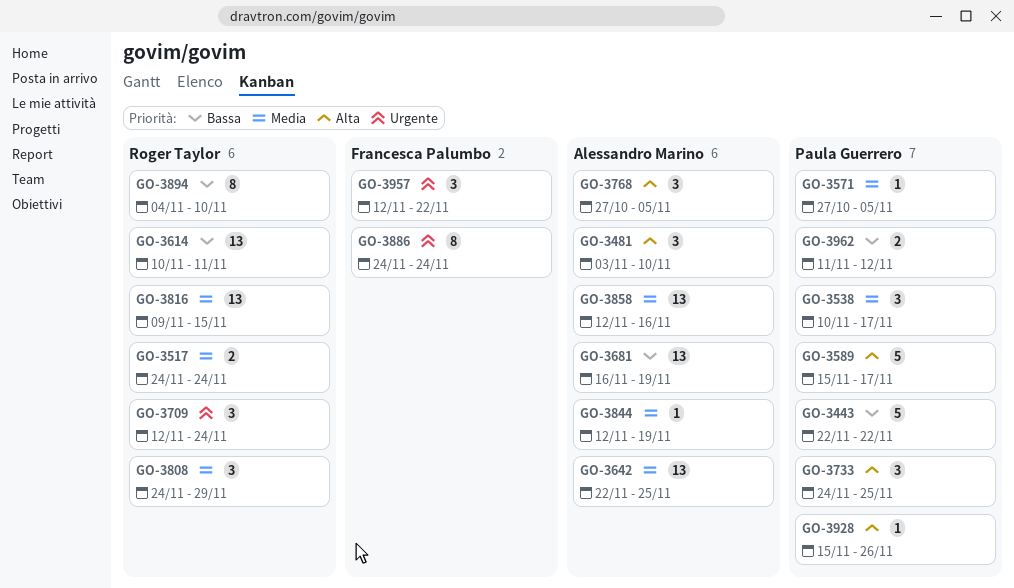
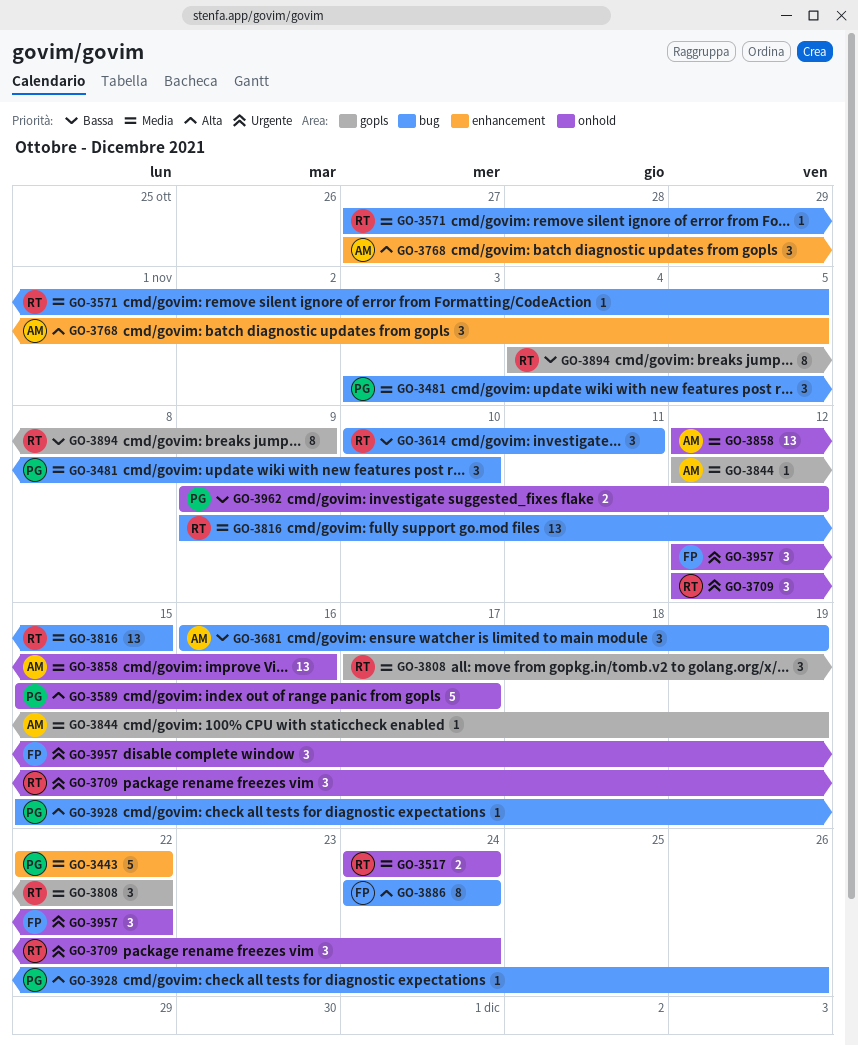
GO-3443, priority: Bassa -> Media
GO-3481, owner: Alessandro Marino -> Paula Guerrero
GO-3481, priority: Alta -> Media
GO-3538: present -> none
GO-3571, owner: Paula Guerrero -> Roger Taylor
GO-3614, estimate: 13 -> 3
GO-3642: present -> none
GO-3681, estimate: 13 -> 3
GO-3733: present -> none
GO-3808, start: Nov 24 -> Nov 17
GO-3808, due: Nov 29 -> Nov 22
GO-3886, priority: Urgente -> Alta
GO-3894, due: Nov 10 -> Nov 9
GO-3962, start: Nov 11 -> Nov 9

